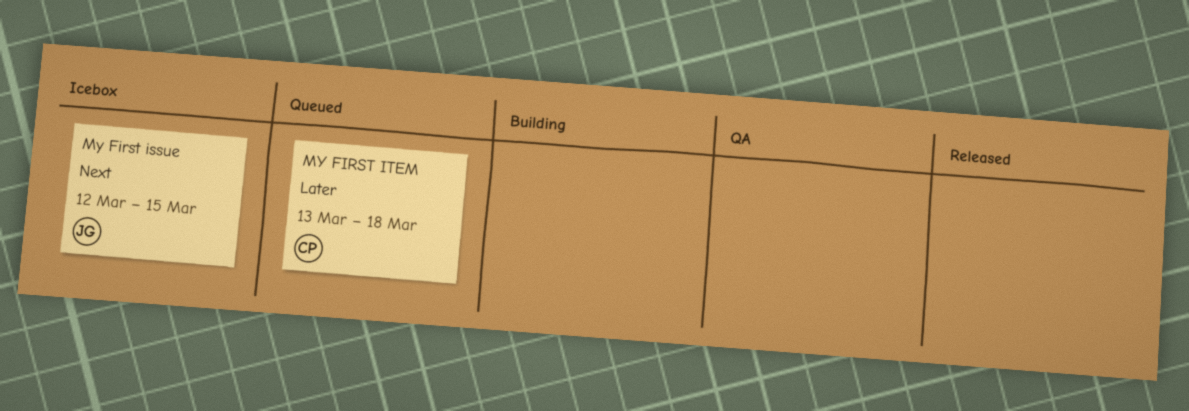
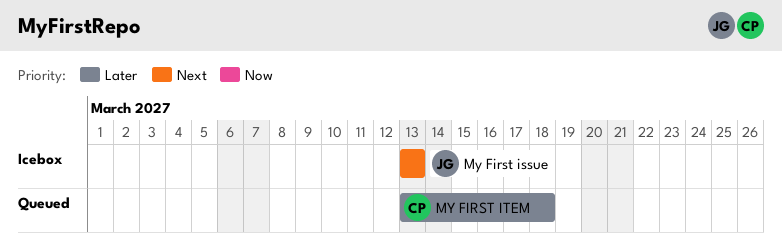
My First issue, start: Mar 12 -> Mar 13
My First issue, due: Mar 15 -> Mar 13

